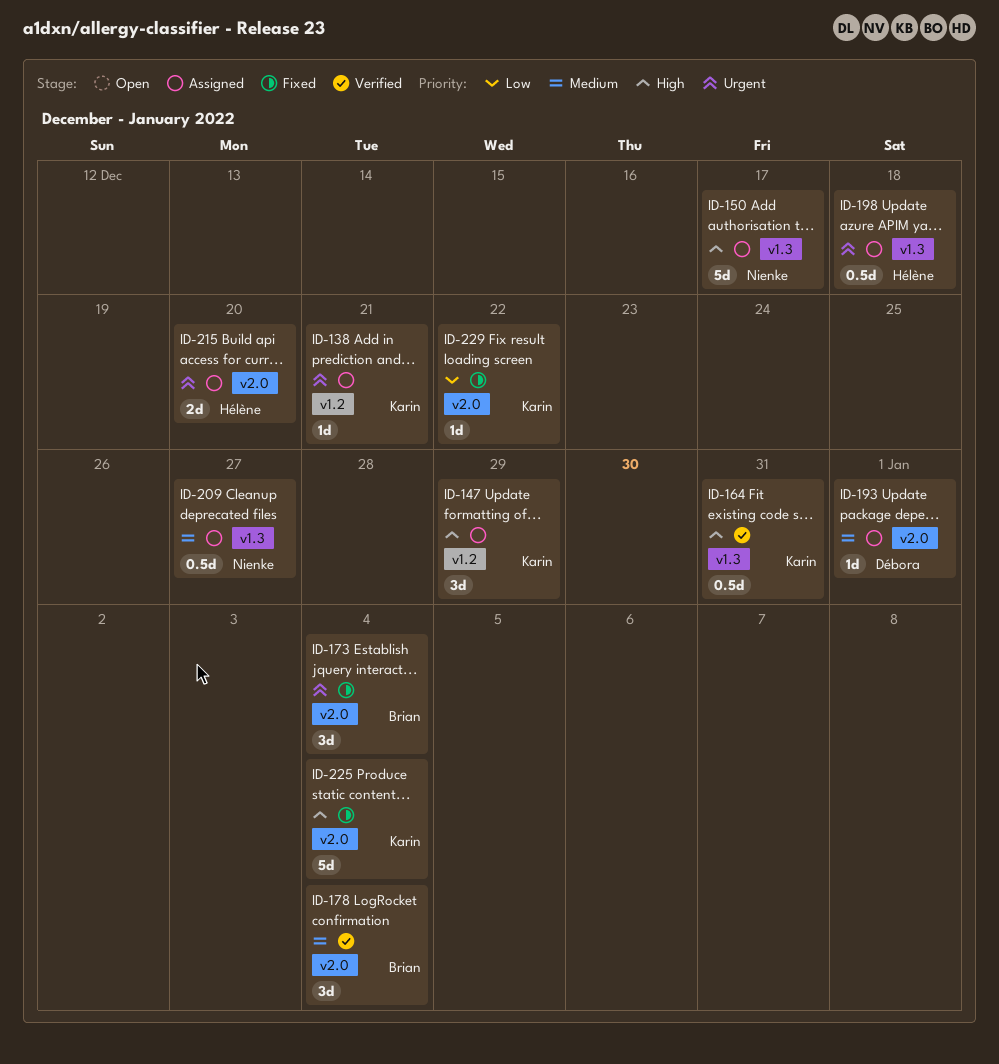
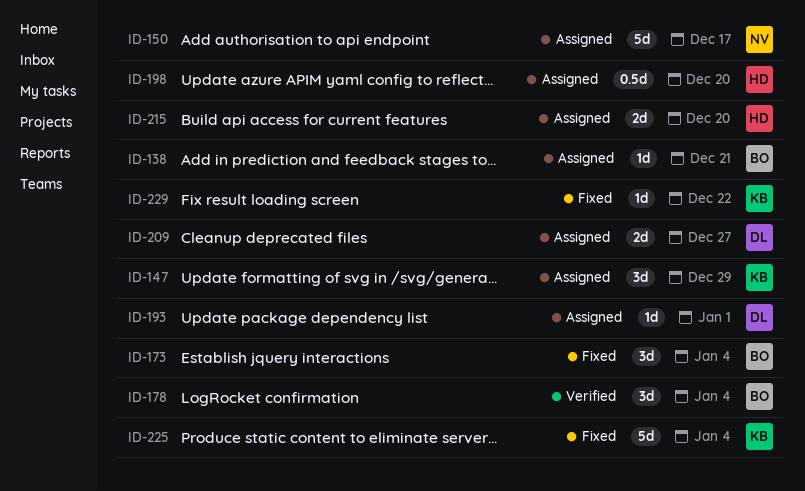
ID-138, owner: Karin -> Brian
ID-164: present -> none
ID-198, due: Dec 18 -> Dec 20
ID-209, owner: Nienke -> Débora
ID-209, estimate: 0.5d -> 2d

